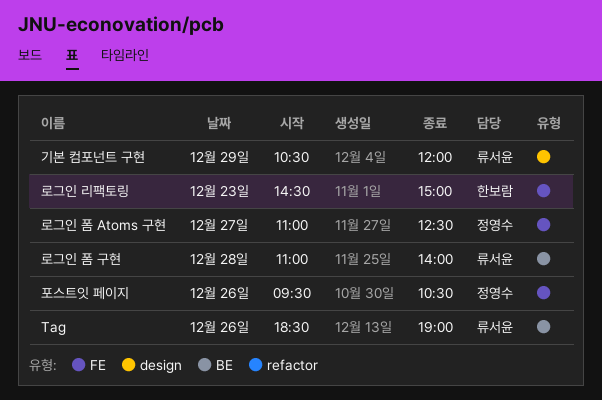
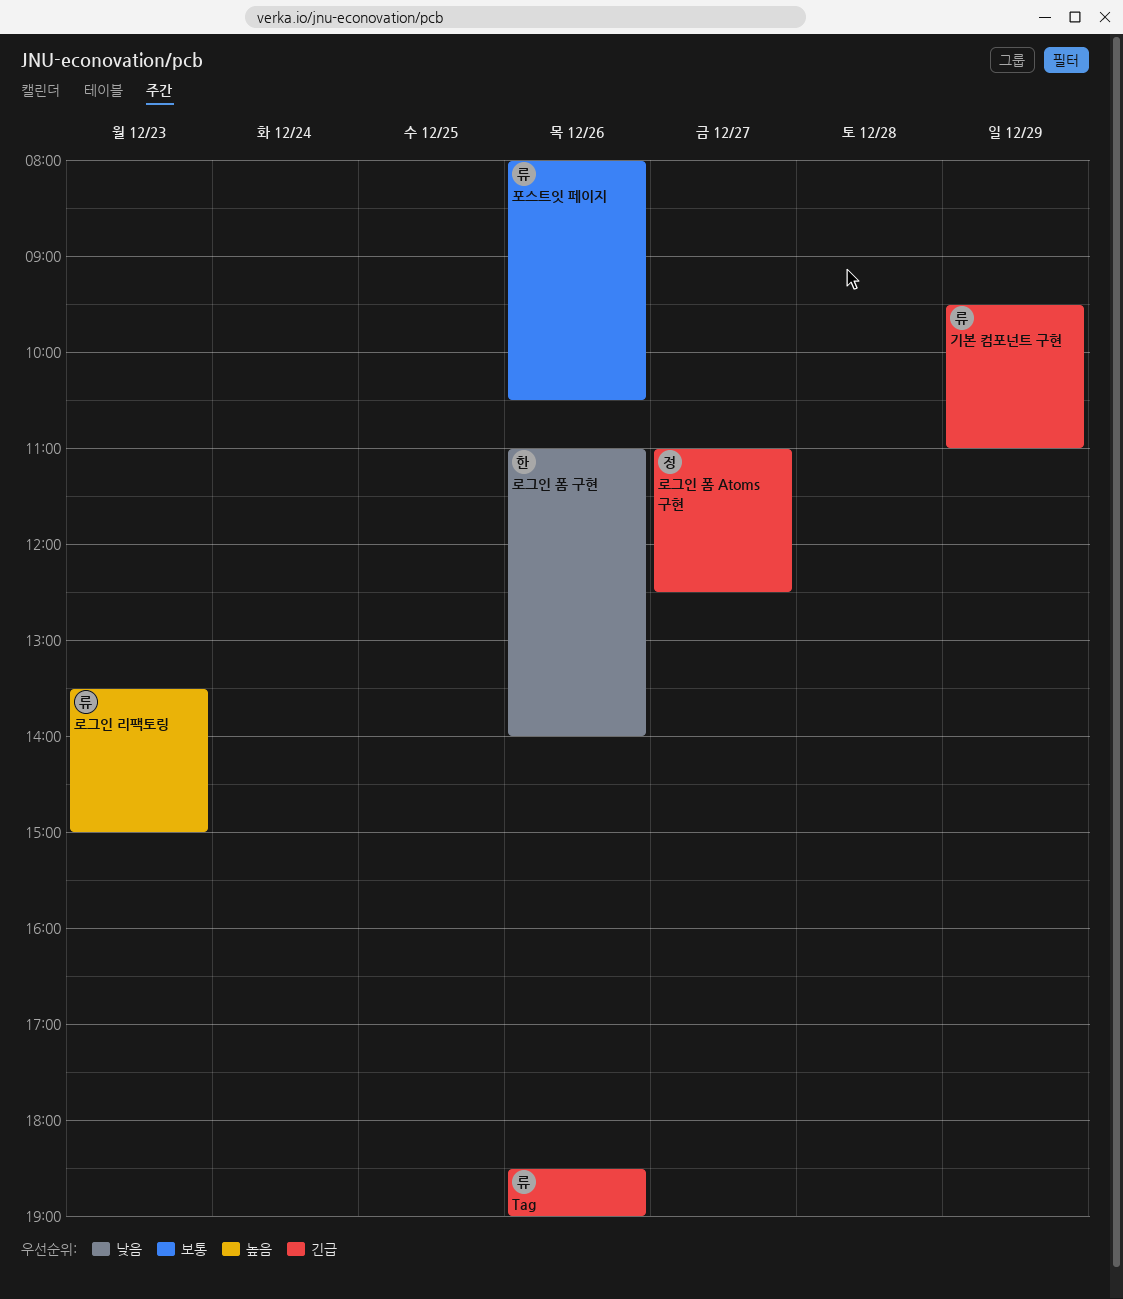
기본 컴포넌트 구현, begins: 10:30 -> 09:30
기본 컴포넌트 구현, ends: 12:00 -> 11:00
로그인 리팩토링, owner: 한보람 -> 류서윤
로그인 리팩토링, begins: 14:30 -> 13:30
로그인 폼 구현, owner: 류서윤 -> 한보람
로그인 폼 구현, day: Dec 28 -> Dec 26
포스트잇 페이지, owner: 정영수 -> 류서윤
포스트잇 페이지, begins: 09:30 -> 08:00

